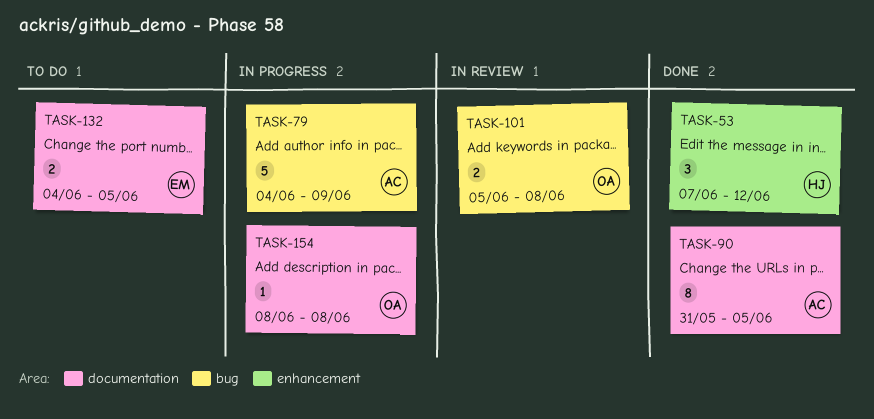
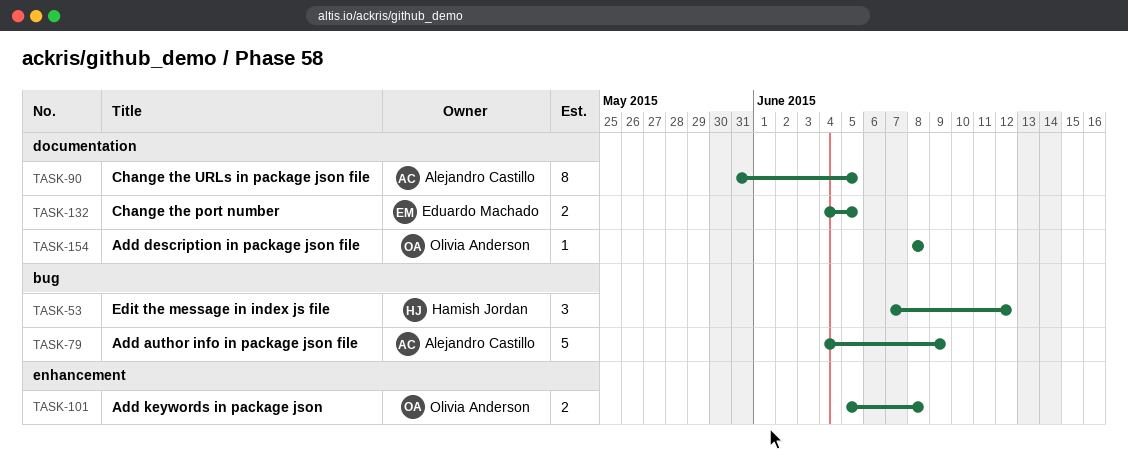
TASK-53, label: enhancement -> bug
TASK-101, label: bug -> enhancement

